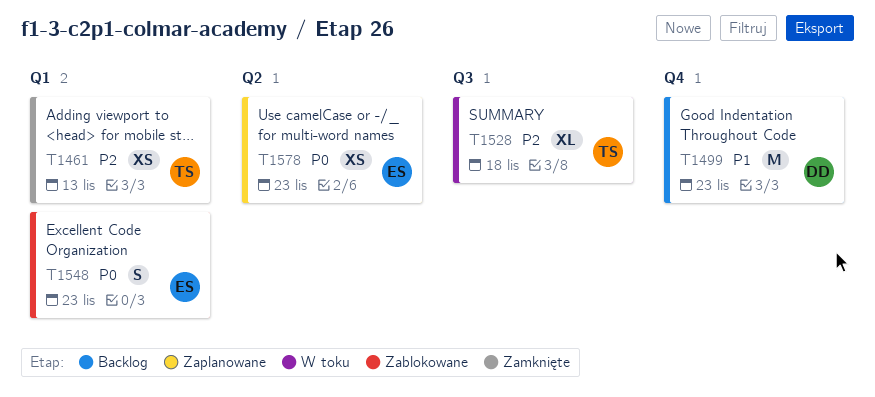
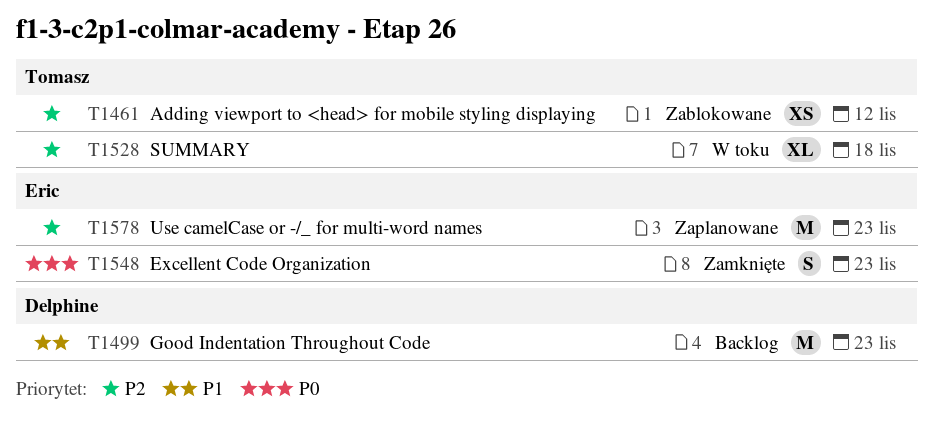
T1461, status: Zamknięte -> Zablokowane
T1461, due: Nov 13 -> Nov 12
T1548, status: Zablokowane -> Zamknięte
T1578, priority: P0 -> P2
T1578, estimate: XS -> M

